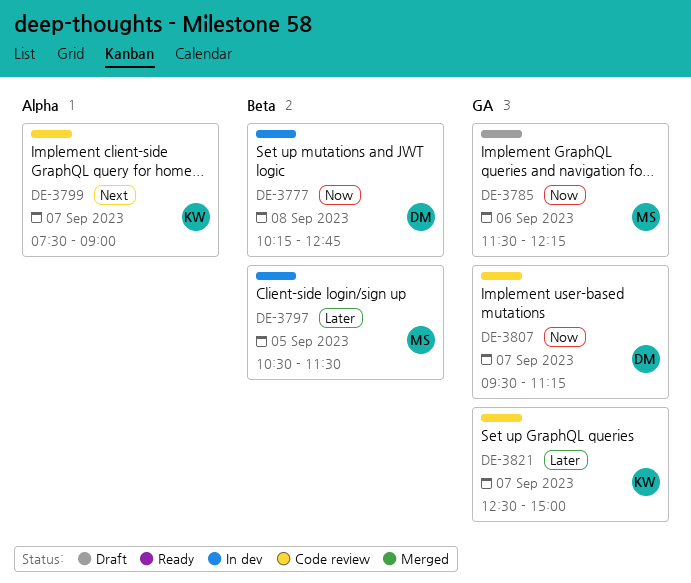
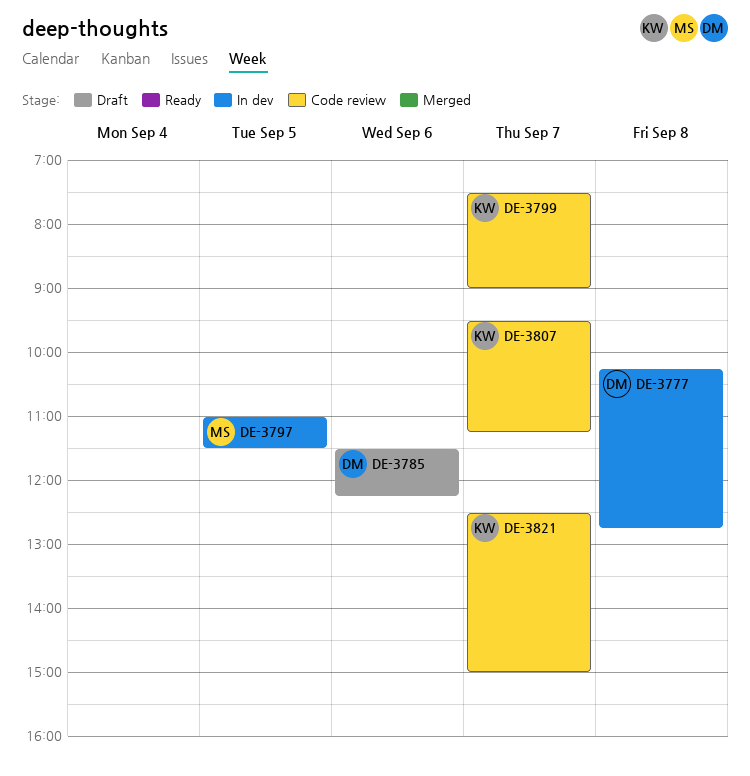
DE-3785, owner: MS -> DM
DE-3797, begins: 10:30 -> 11:00
DE-3807, owner: DM -> KW

